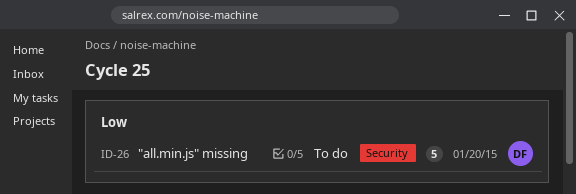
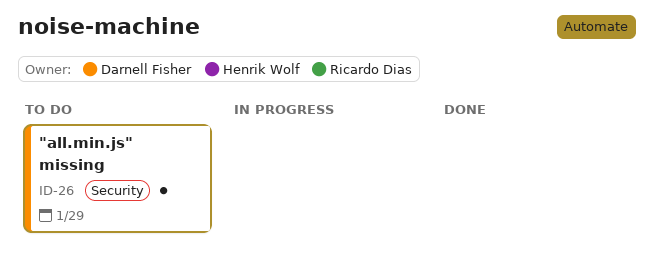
ID-26, estimate: 5 -> 1
ID-26, due: Jan 20 -> Jan 29

